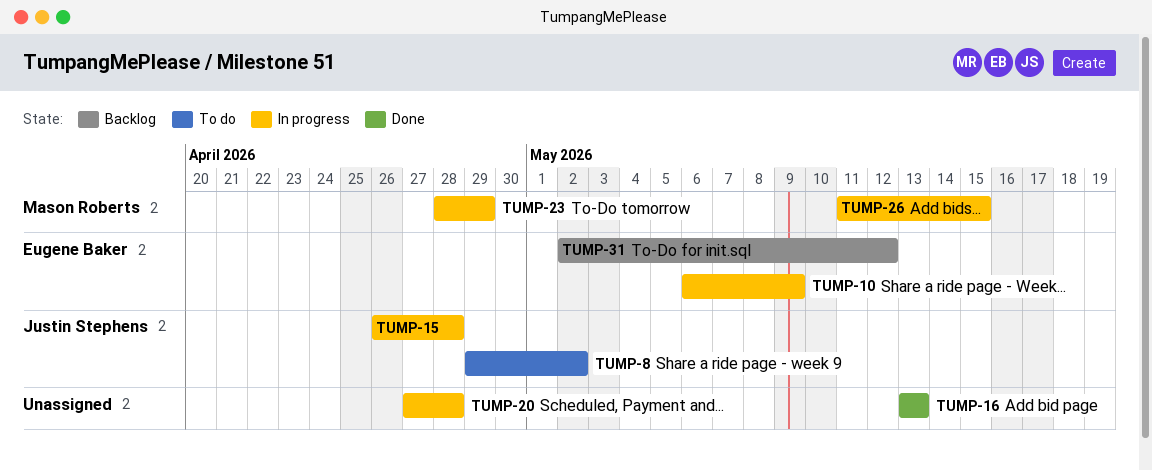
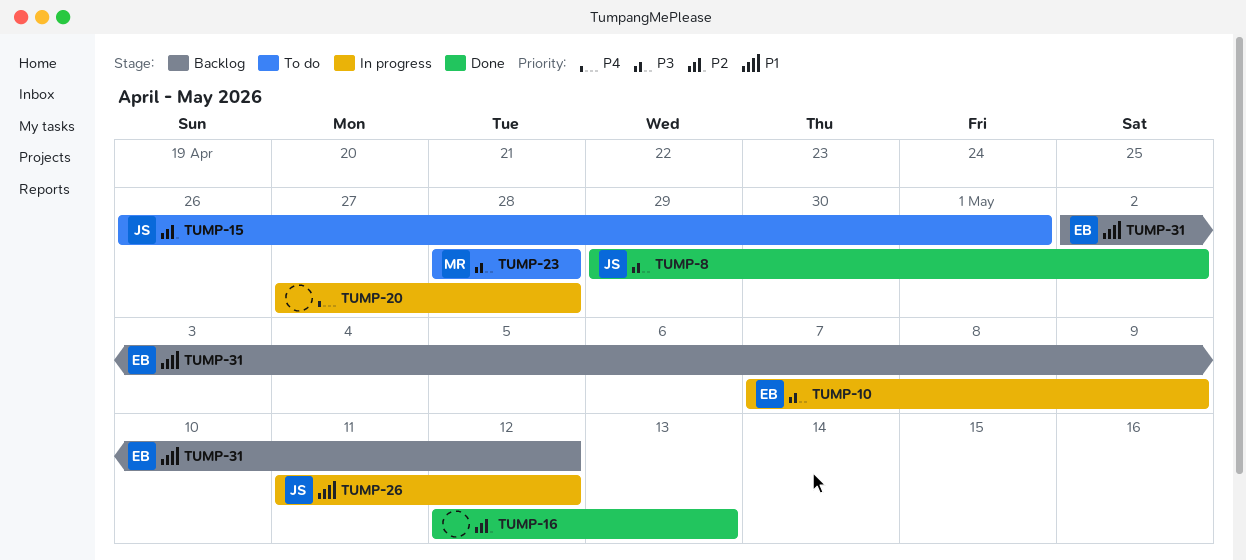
TUMP-8, status: To do -> Done
TUMP-10, start: May 6 -> May 7
TUMP-15, status: In progress -> To do
TUMP-15, due: Apr 28 -> May 1
TUMP-16, start: May 13 -> May 12
TUMP-23, status: In progress -> To do
TUMP-23, due: Apr 29 -> Apr 28
TUMP-26, owner: Mason Roberts -> Justin Stephens
TUMP-26, due: May 15 -> May 12

